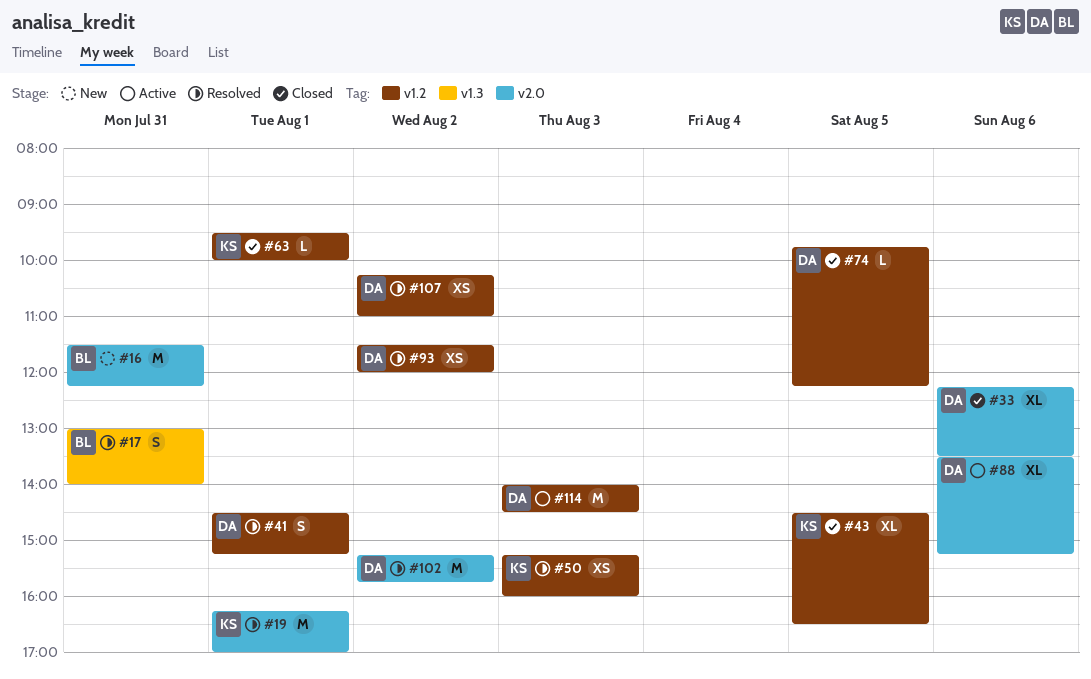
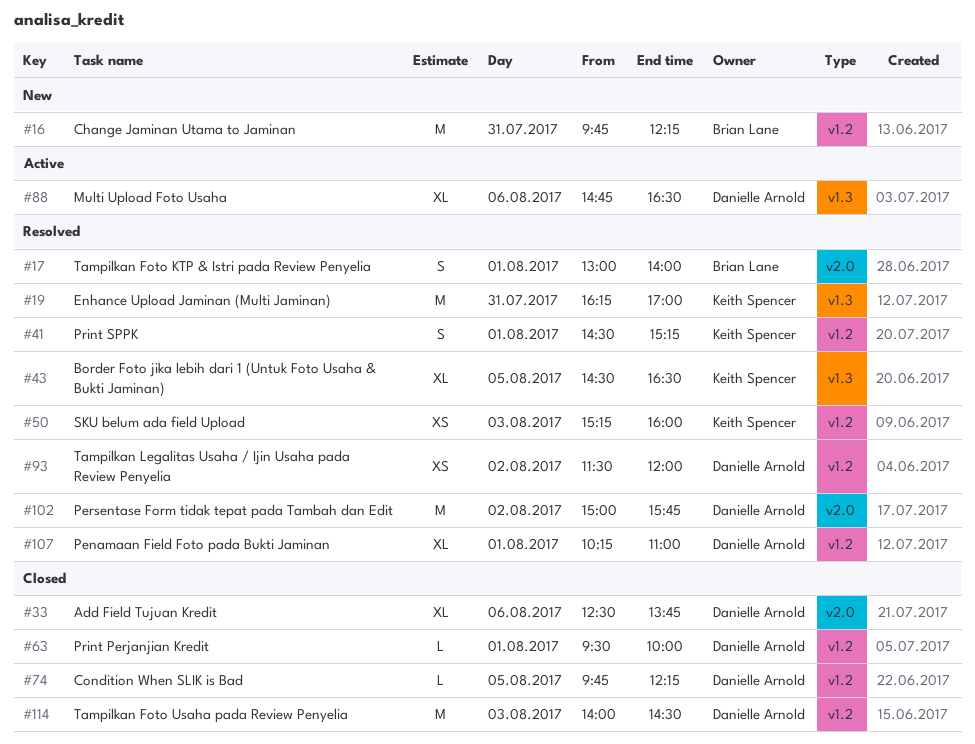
#16, label: v2.0 -> v1.2
#16, begins: 11:30 -> 09:45
#17, label: v1.3 -> v2.0
#17, day: Jul 31 -> Aug 1
#19, label: v2.0 -> v1.3
#19, day: Aug 1 -> Jul 31
#33, begins: 12:15 -> 12:30
#33, ends: 13:30 -> 13:45
#41, owner: Danielle Arnold -> Keith Spencer
#43, status: Closed -> Resolved
#43, label: v1.2 -> v1.3
#63, owner: Keith Spencer -> Danielle Arnold
#88, label: v2.0 -> v1.3
#88, begins: 13:30 -> 14:45
#88, ends: 15:15 -> 16:30
#102, begins: 15:15 -> 15:00
#107, estimate: XS -> XL
#107, day: Aug 2 -> Aug 1
#114, status: Active -> Closed

